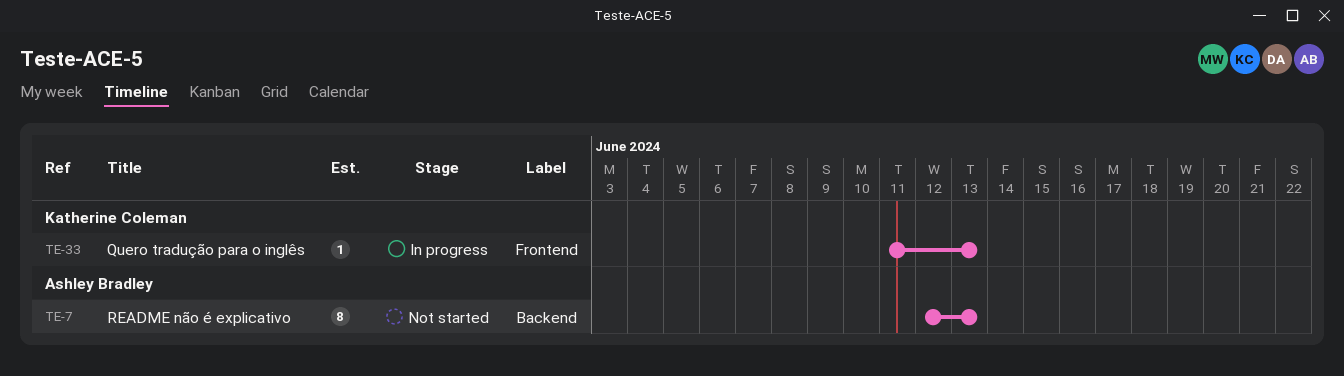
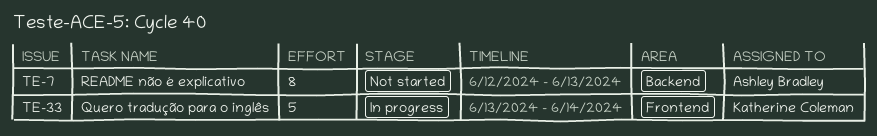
TE-33, estimate: 1 -> 5
TE-33, start: Jun 11 -> Jun 13
TE-33, due: Jun 13 -> Jun 14

